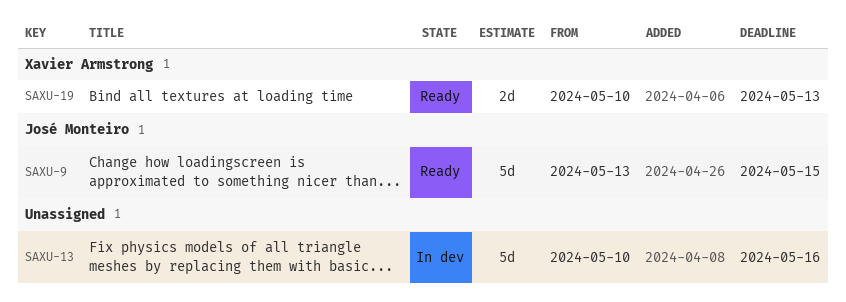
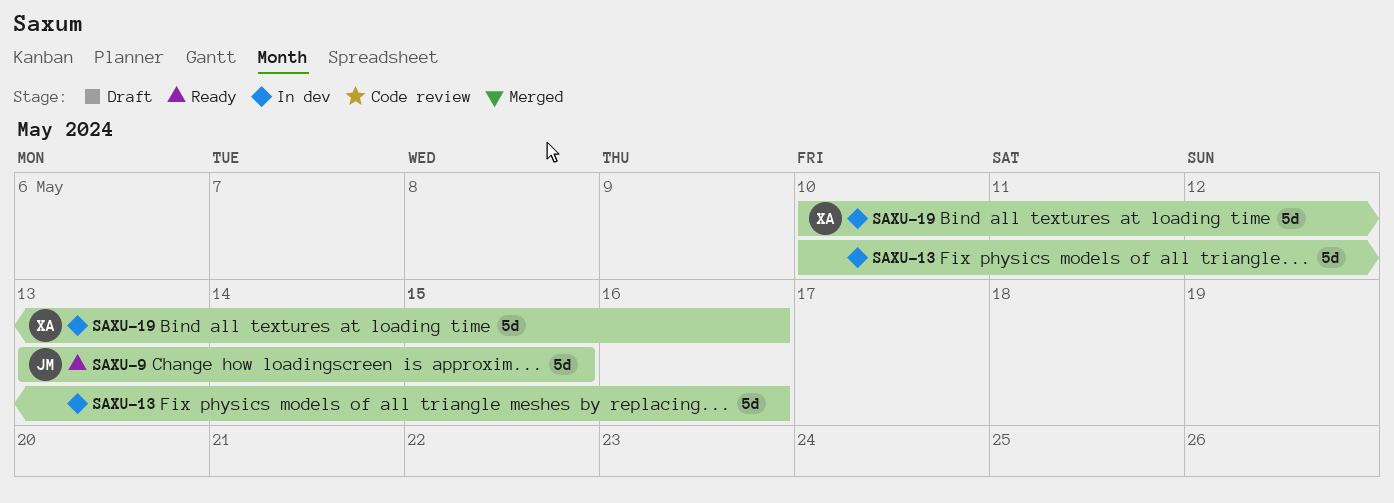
SAXU-19, status: Ready -> In dev
SAXU-19, estimate: 2d -> 5d
SAXU-19, due: May 13 -> May 16

